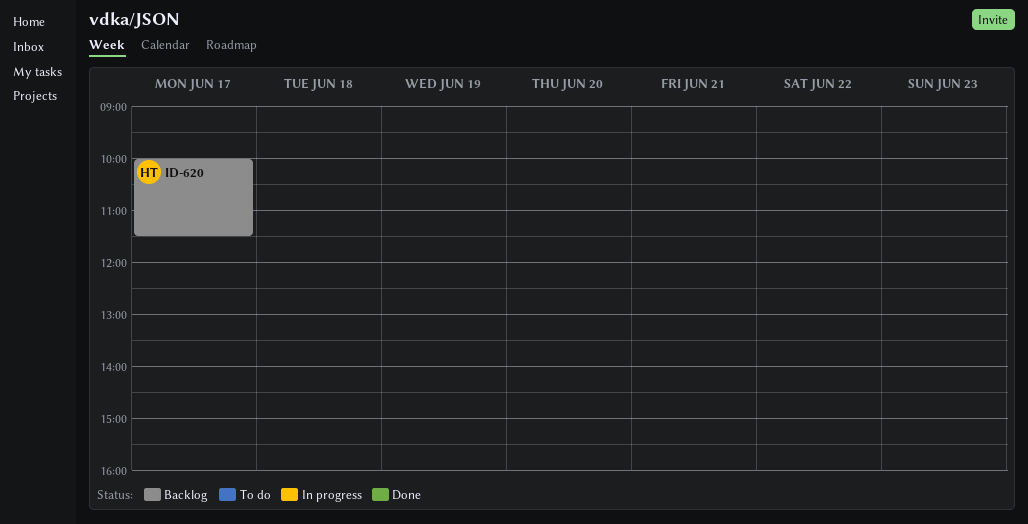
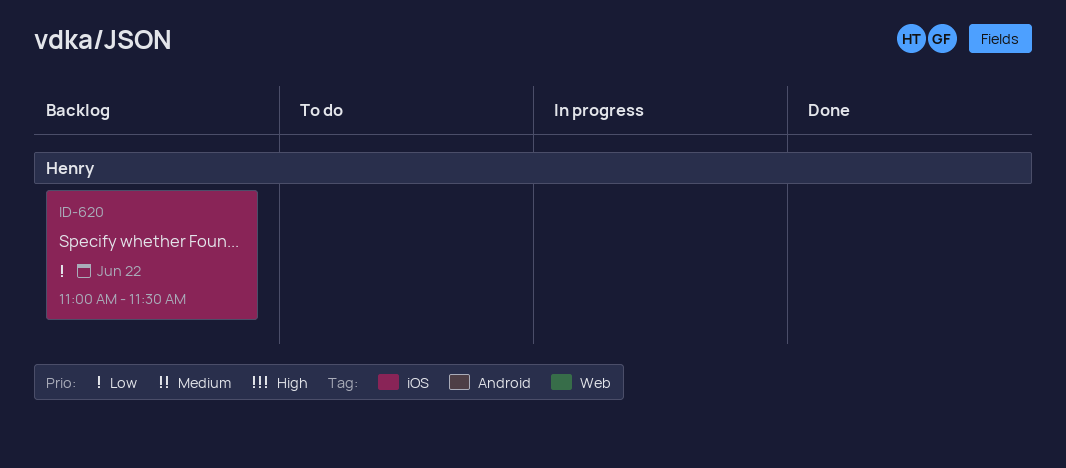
ID-620, day: Jun 17 -> Jun 22
ID-620, begins: 10:00 -> 11:00

